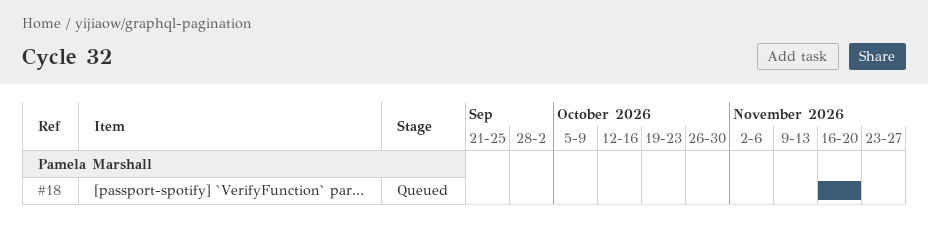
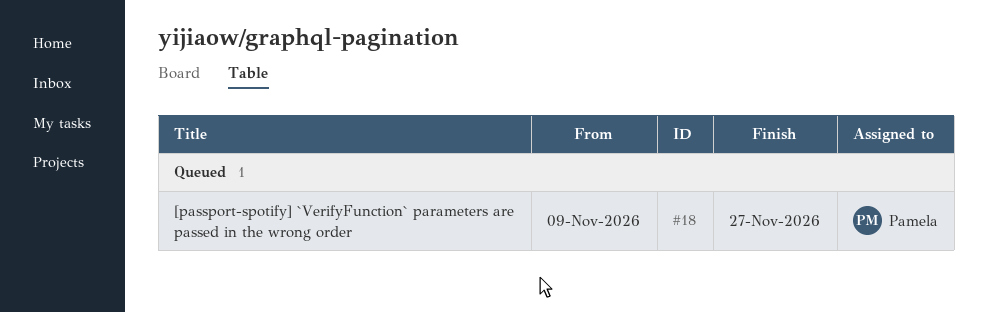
#18, start: Nov 16 -> Nov 9
#18, due: Nov 20 -> Nov 27

